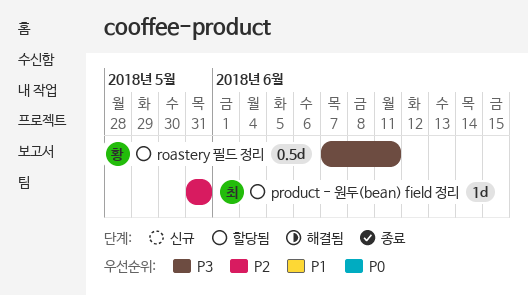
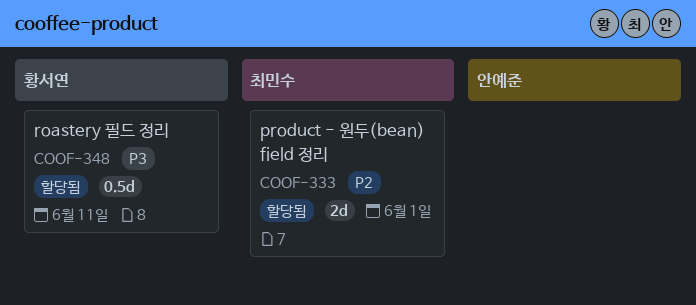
product - 원두(bean) field 정리, estimate: 1d -> 2d
product - 원두(bean) field 정리, due: May 31 -> Jun 1

